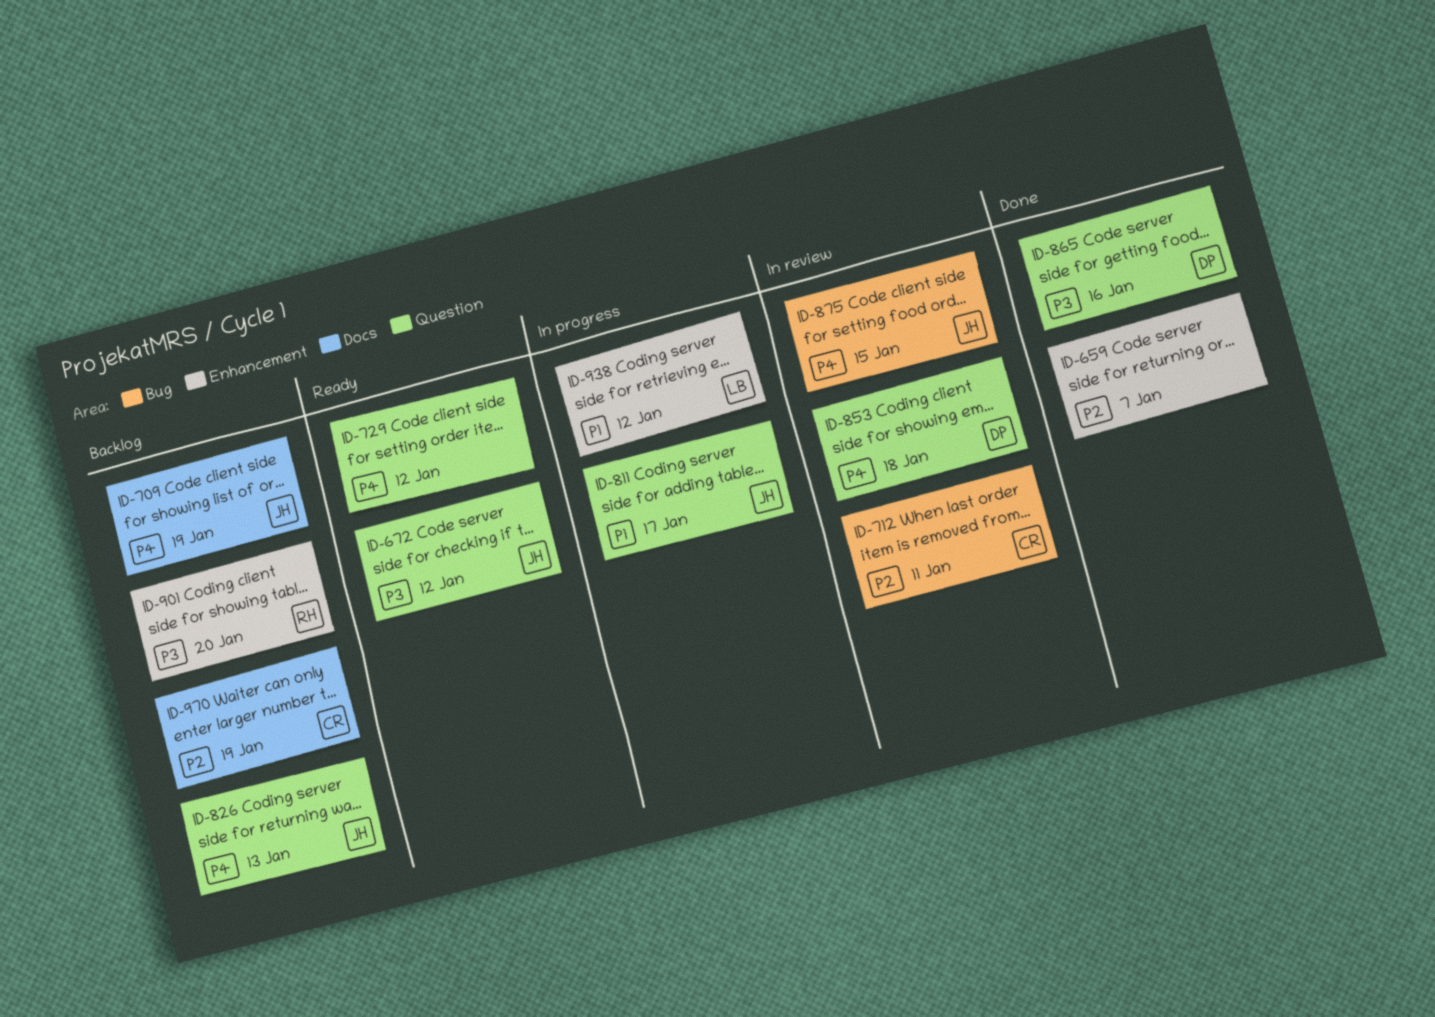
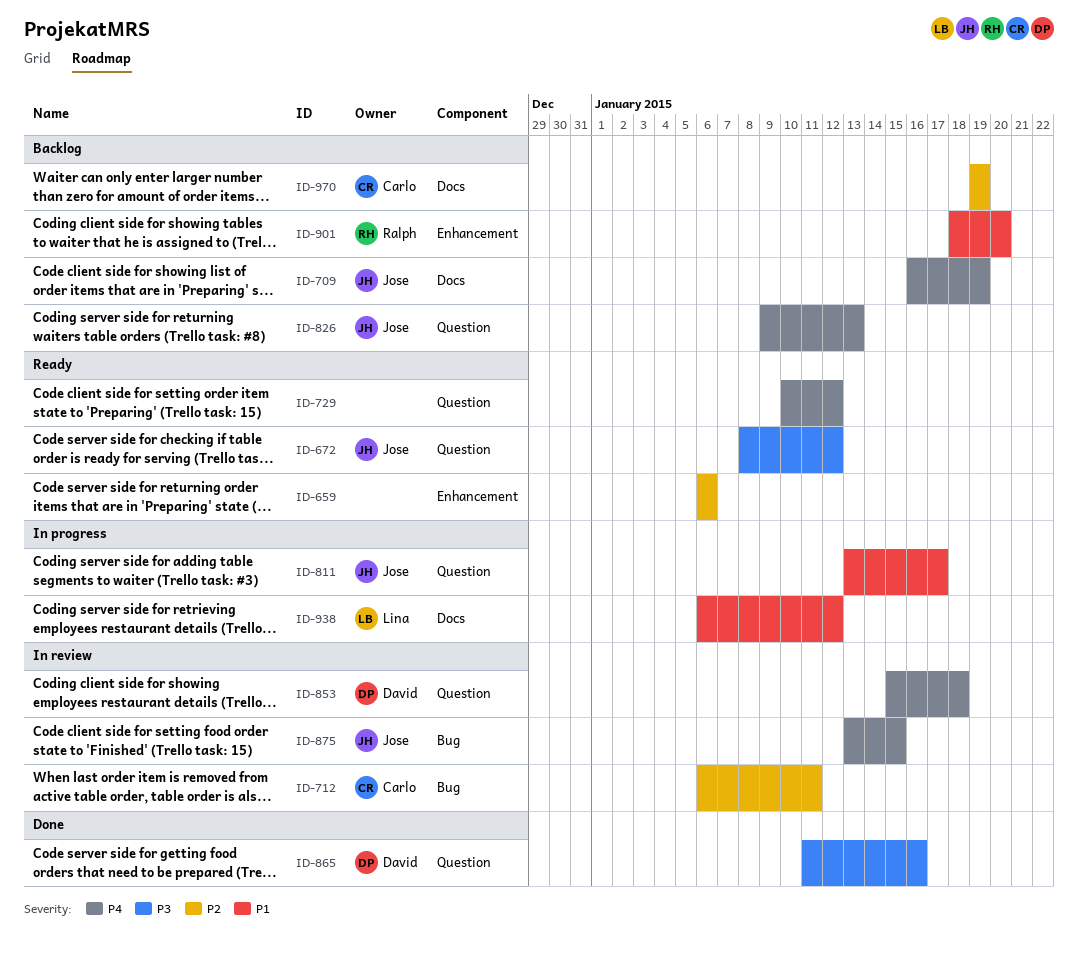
ID-659, status: Done -> Ready
ID-659, due: Jan 7 -> Jan 6
ID-901, priority: P3 -> P1
ID-938, label: Enhancement -> Docs

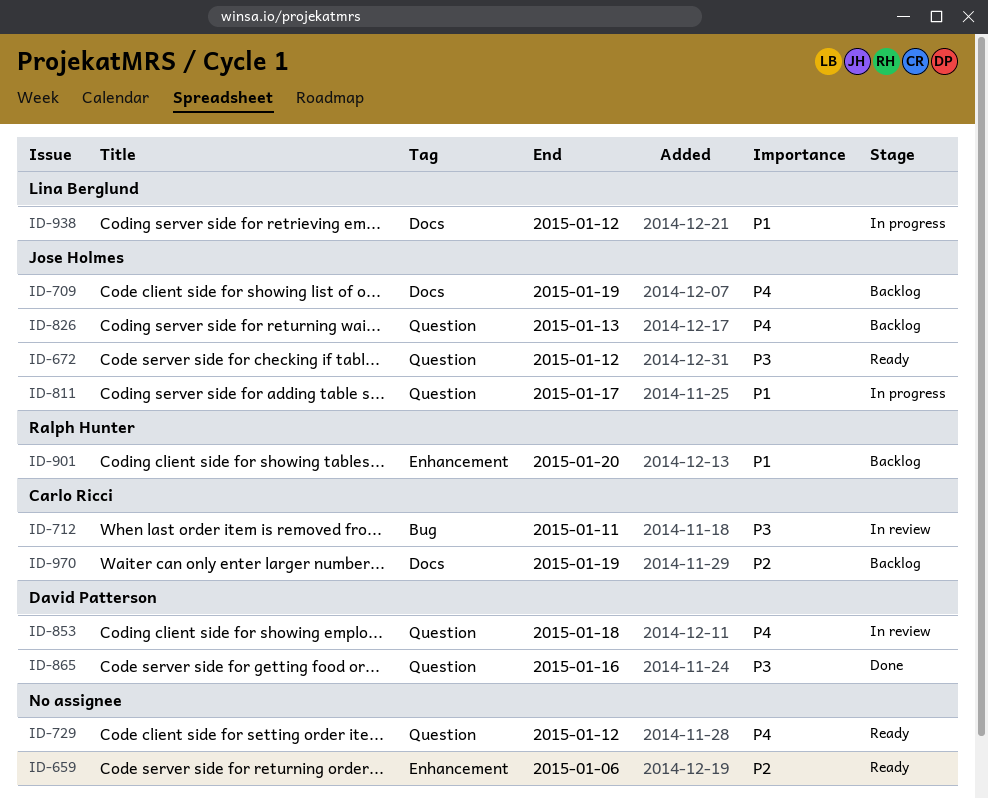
ID-712, priority: P2 -> P3
ID-875: present -> none

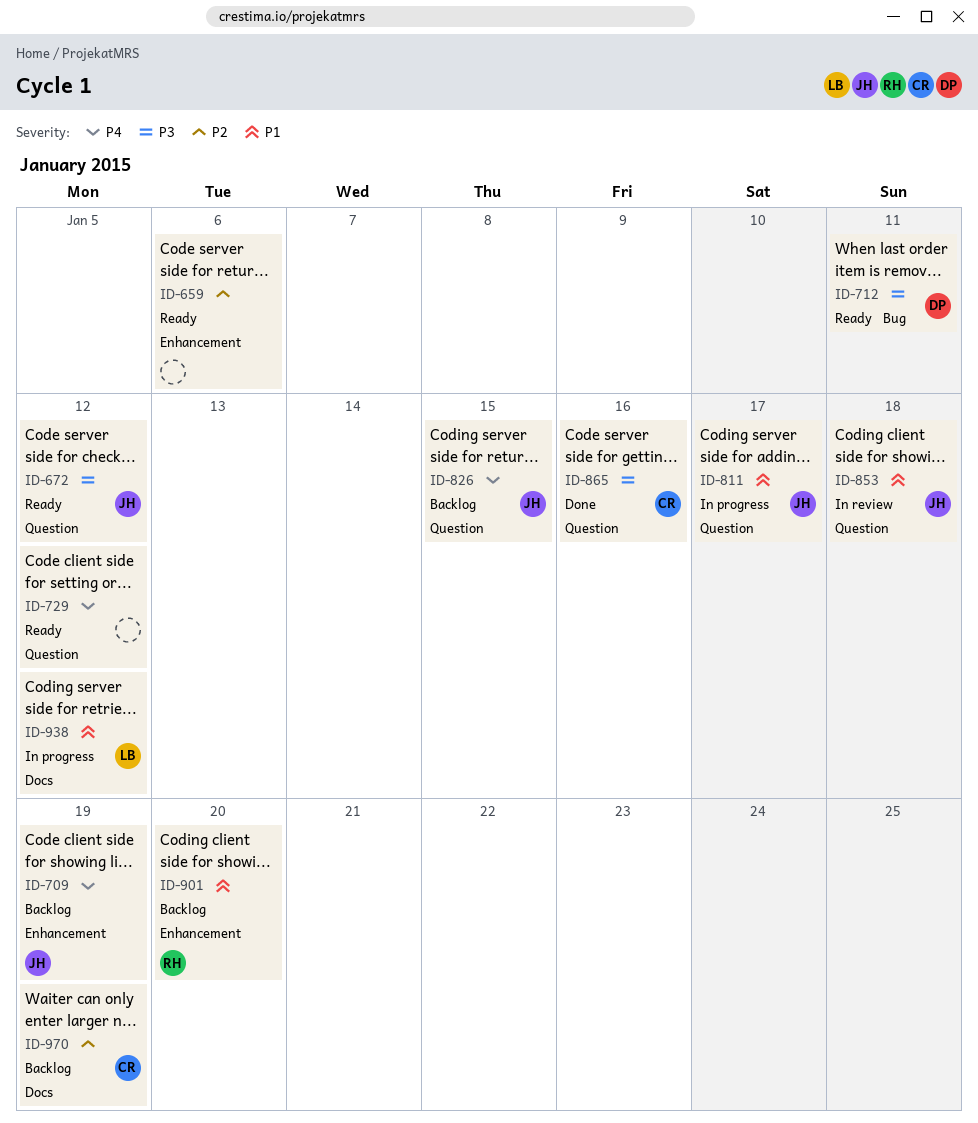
ID-709, label: Docs -> Enhancement
ID-712, status: In review -> Ready
ID-712, owner: Carlo Ricci -> David Patterson
ID-826, due: Jan 13 -> Jan 15
ID-853, owner: David Patterson -> Jose Holmes
ID-853, priority: P4 -> P1
ID-865, owner: David Patterson -> Carlo Ricci

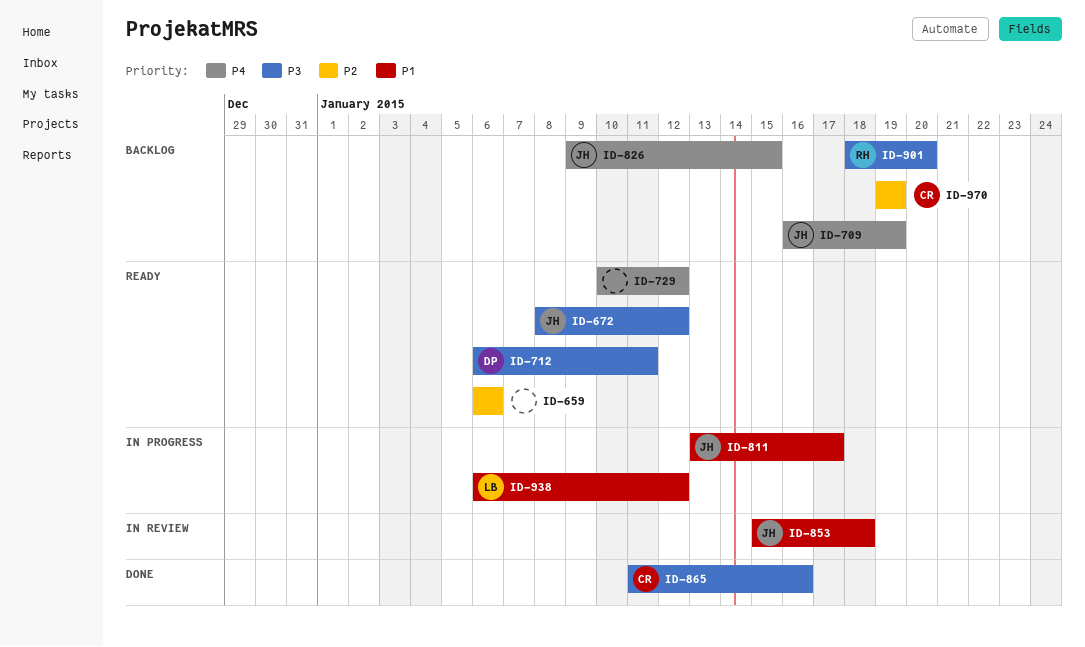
ID-901, priority: P1 -> P3

